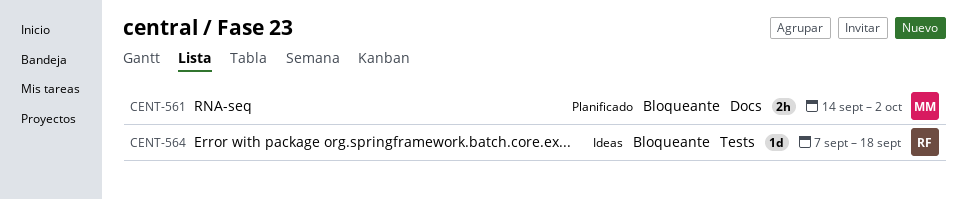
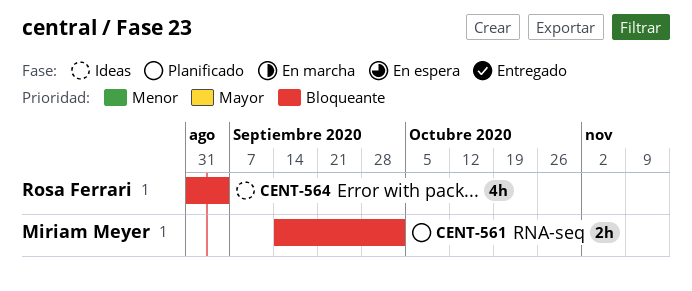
CENT-564, estimate: 1d -> 4h
CENT-564, start: Sep 7 -> Aug 31
CENT-564, due: Sep 18 -> Sep 4

